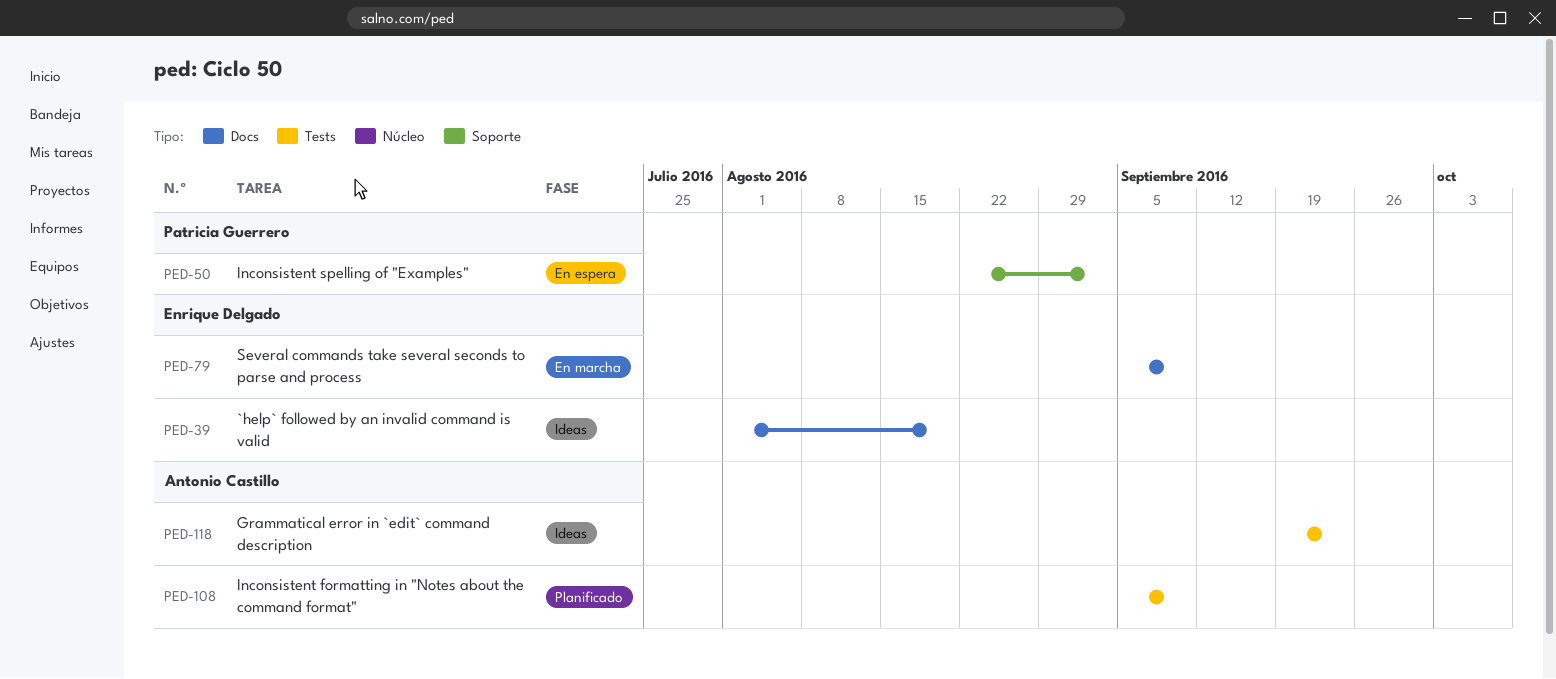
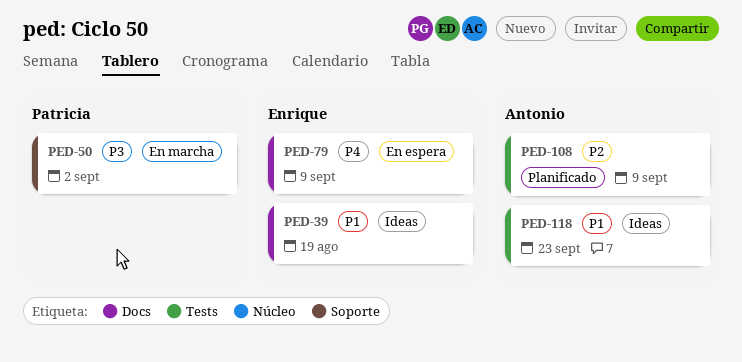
PED-50, status: En espera -> En marcha
PED-79, status: En marcha -> En espera

